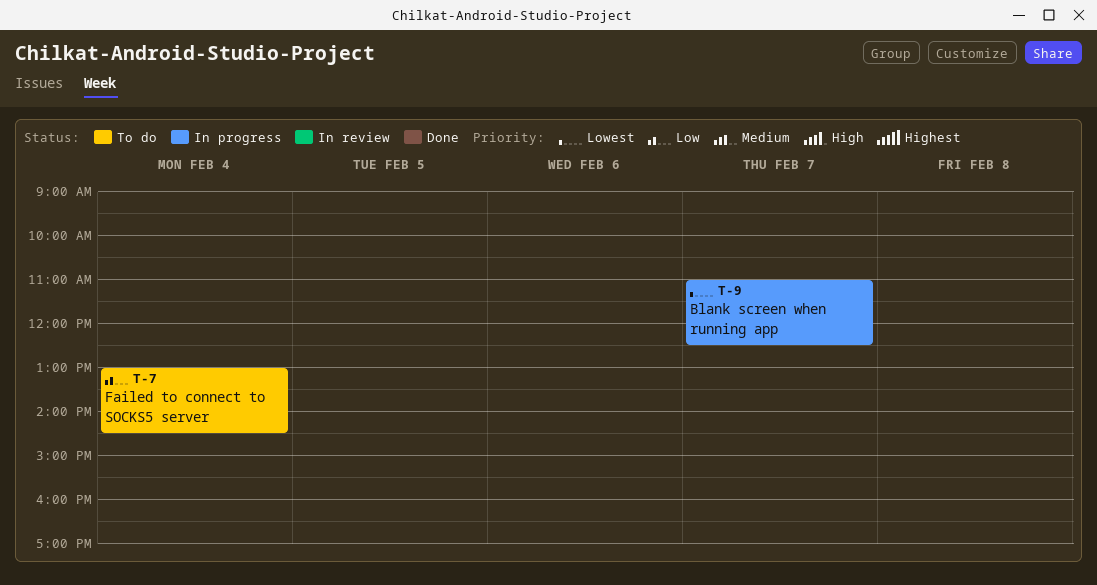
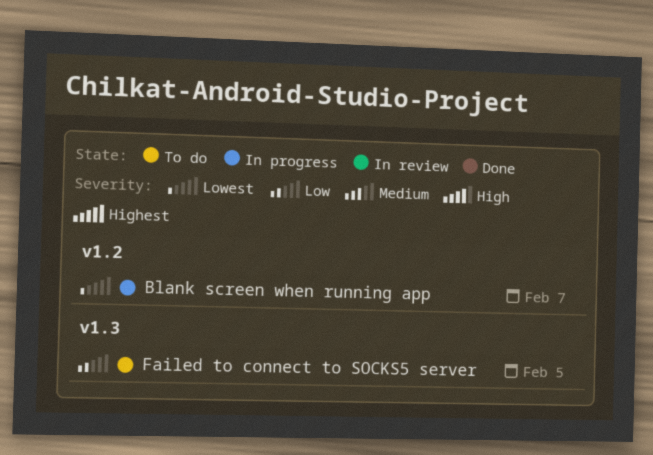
Failed to connect to SOCKS5 server, day: Feb 4 -> Feb 5

